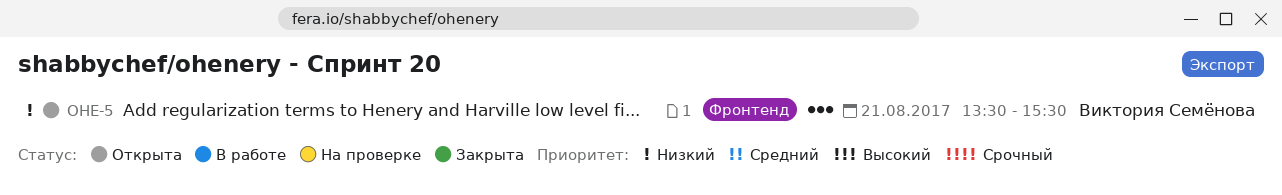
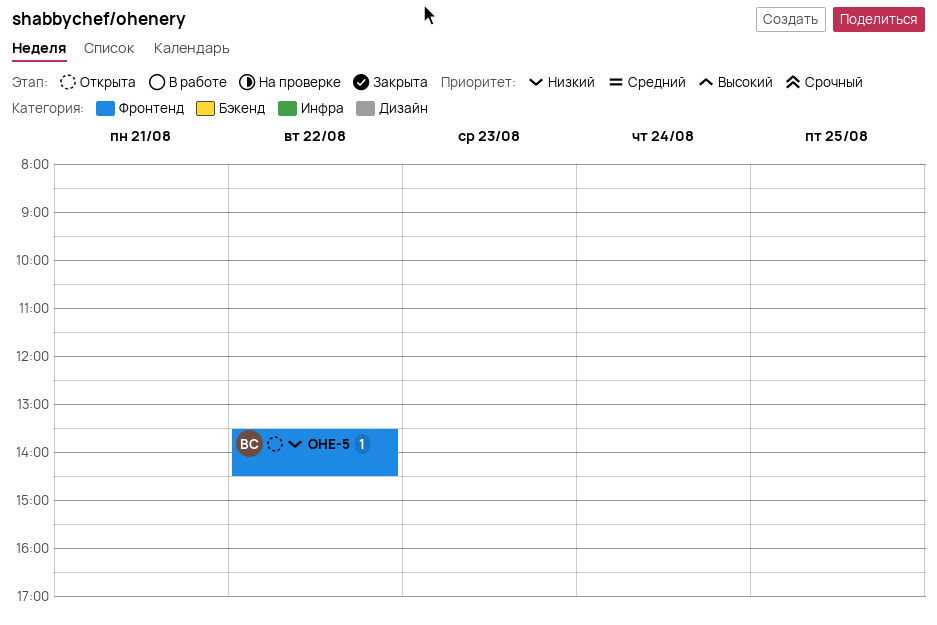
OHE-5, estimate: 3 -> 1
OHE-5, day: Aug 21 -> Aug 22
OHE-5, ends: 15:30 -> 14:30

